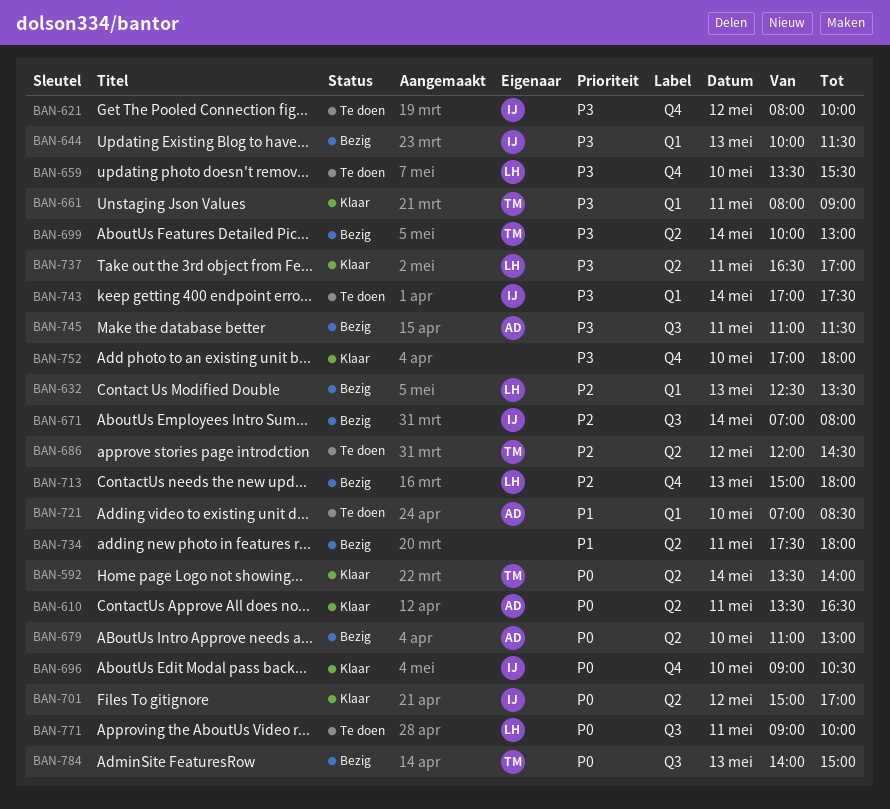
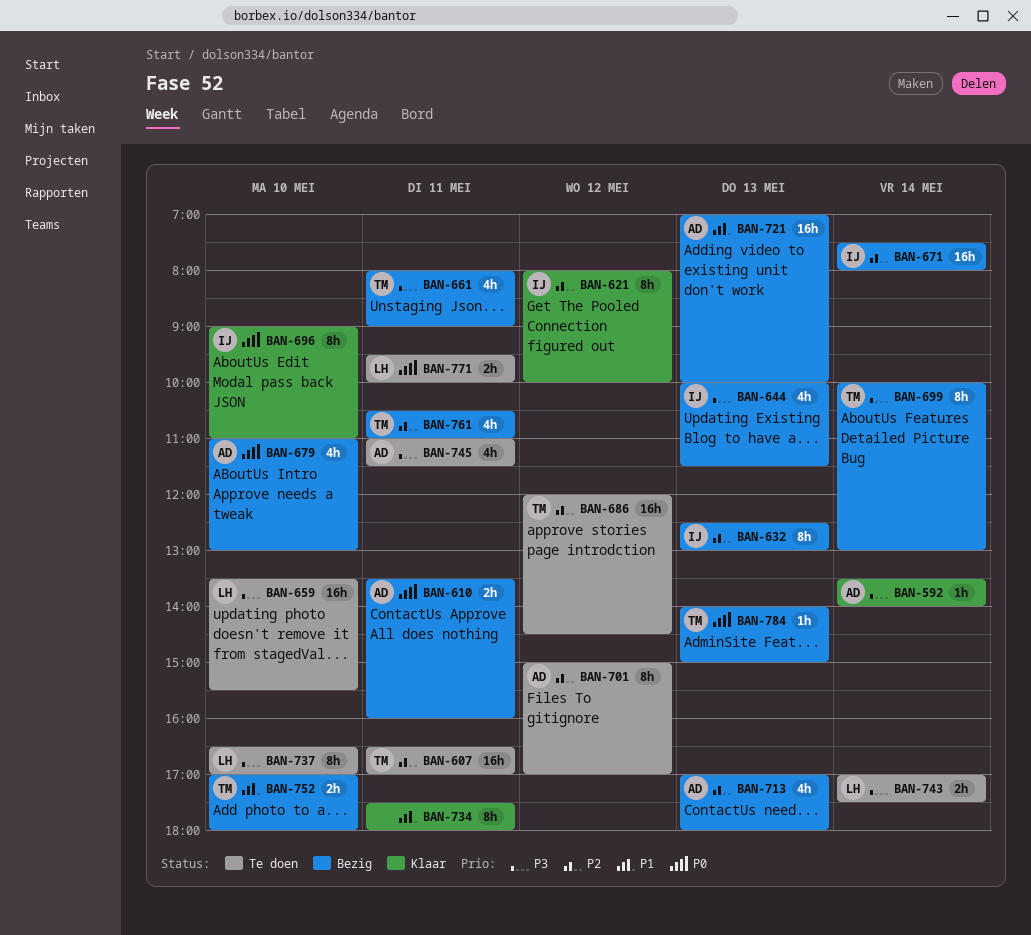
BAN-592, owner: TM -> AD
BAN-592, priority: P0 -> P3
BAN-607: none -> present
BAN-610, status: Klaar -> Bezig
BAN-610, ends: 16:30 -> 16:00
BAN-621, status: Te doen -> Klaar
BAN-621, priority: P3 -> P2
BAN-632, owner: LH -> IJ
BAN-632, ends: 13:30 -> 13:00
BAN-661, status: Klaar -> Bezig
BAN-671, begins: 07:00 -> 07:30
BAN-696, ends: 10:30 -> 11:00
BAN-701, status: Klaar -> Te doen
BAN-701, owner: IJ -> AD
BAN-701, priority: P0 -> P2
BAN-713, owner: LH -> AD
BAN-713, begins: 15:00 -> 17:00
BAN-721, status: Te doen -> Bezig
BAN-721, day: May 10 -> May 13
BAN-721, ends: 08:30 -> 10:00
BAN-734, status: Bezig -> Klaar
BAN-737, status: Klaar -> Te doen
BAN-737, day: May 11 -> May 10
BAN-743, owner: IJ -> LH
BAN-745, status: Bezig -> Te doen
BAN-752, status: Klaar -> Bezig
BAN-752, owner: none -> TM
BAN-752, priority: P3 -> P1
BAN-761: none -> present
BAN-771, begins: 09:00 -> 09:30

